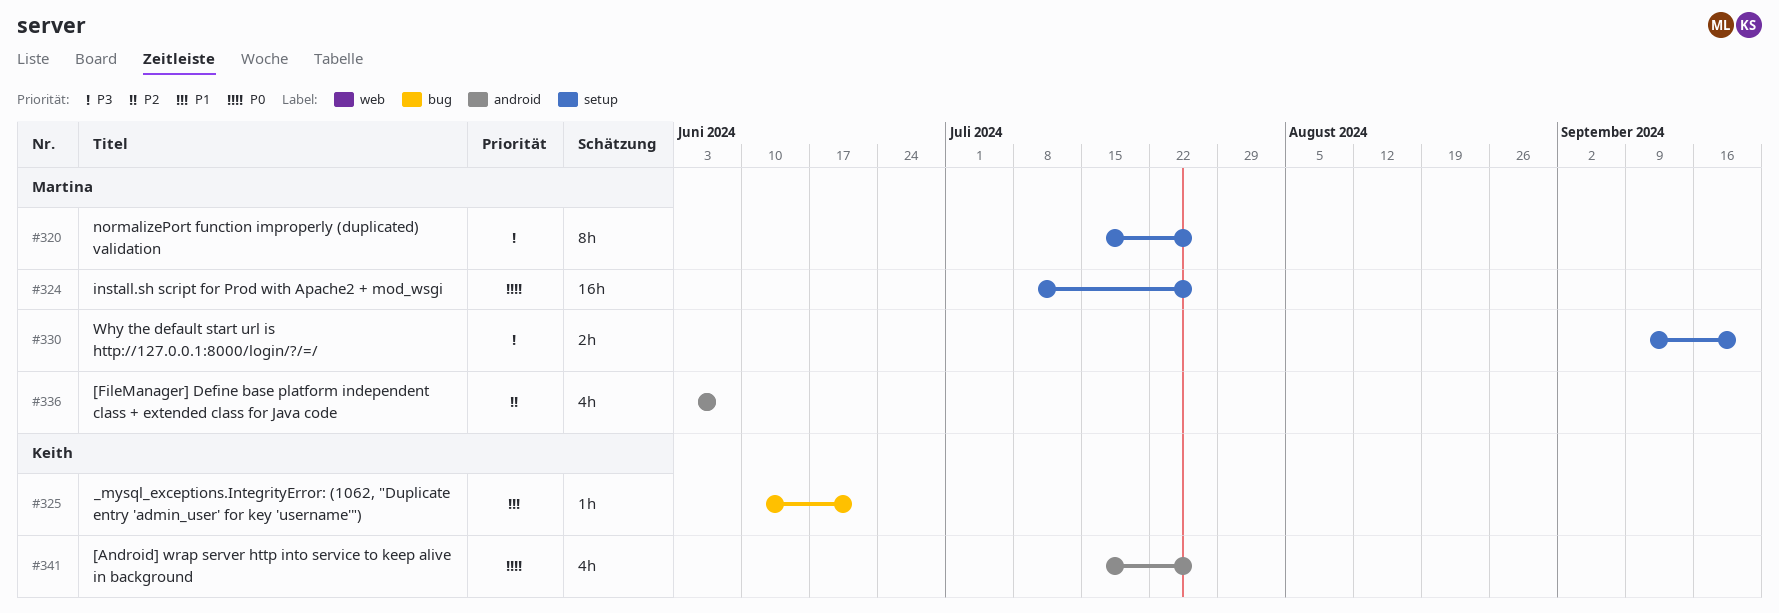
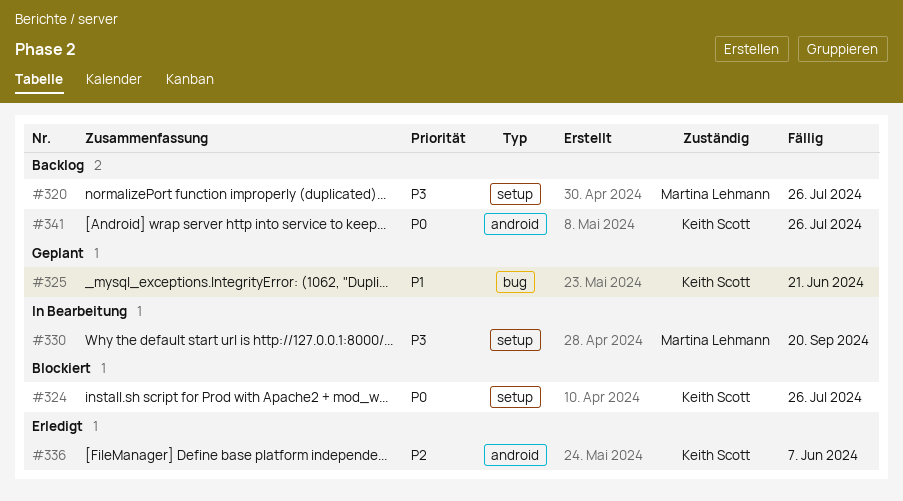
#324, owner: Martina Lehmann -> Keith Scott
#336, owner: Martina Lehmann -> Keith Scott

